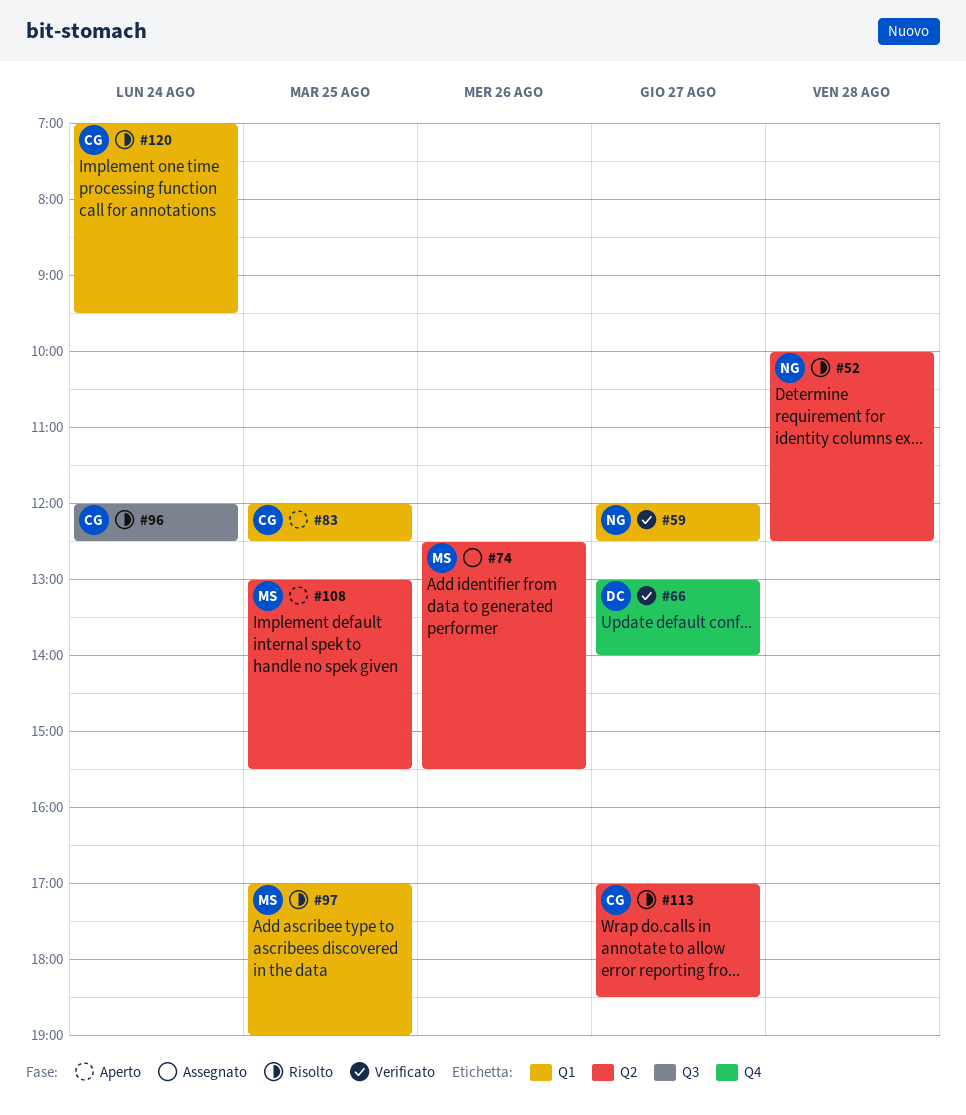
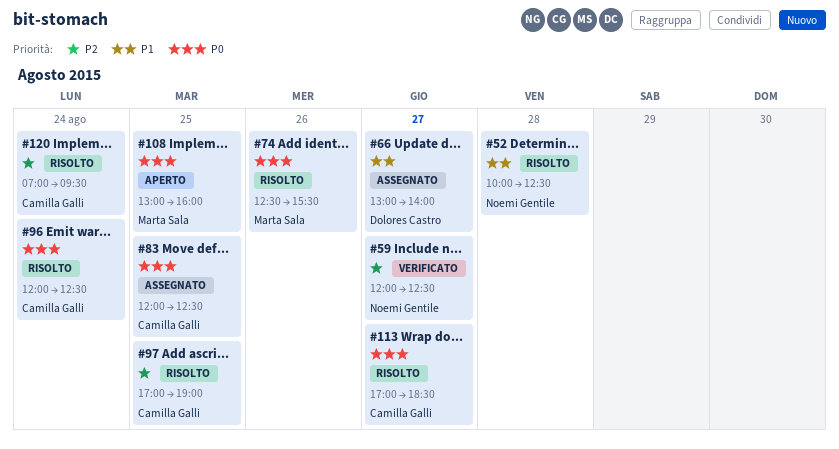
#66, status: Verificato -> Assegnato
#74, status: Assegnato -> Risolto
#83, status: Aperto -> Assegnato
#97, owner: Marta Sala -> Camilla Galli
#108, ends: 15:30 -> 16:00

